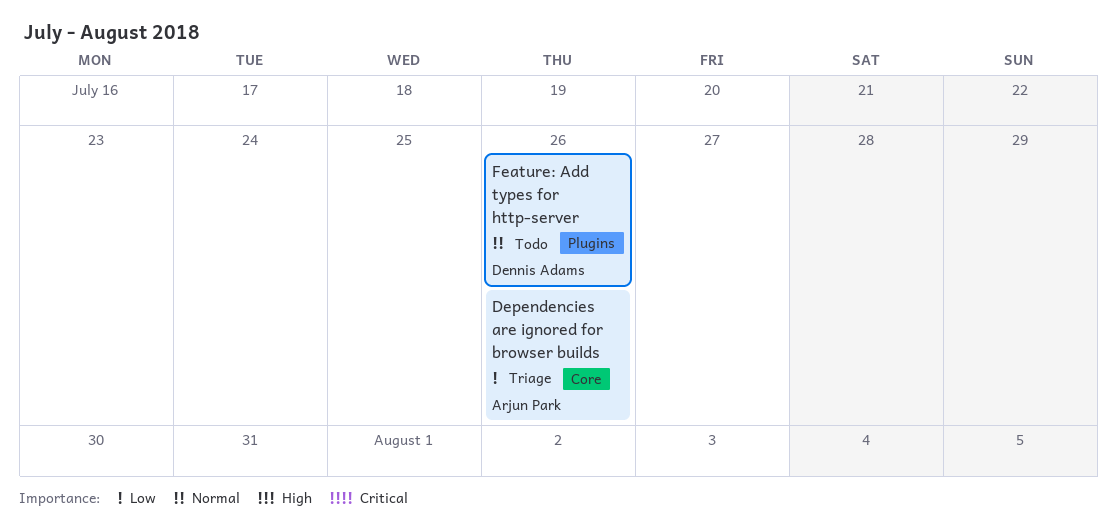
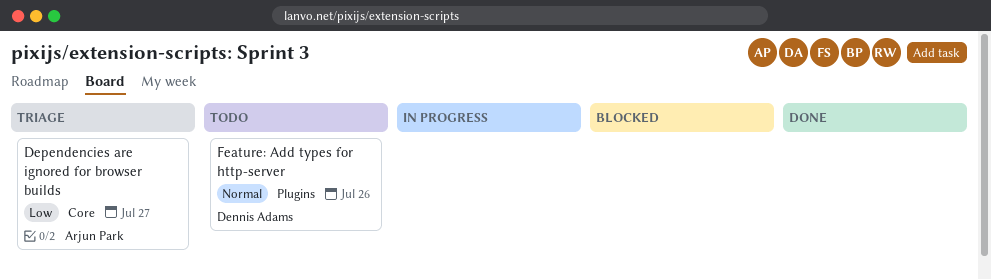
Dependencies are ignored for browser builds, due: Jul 26 -> Jul 27

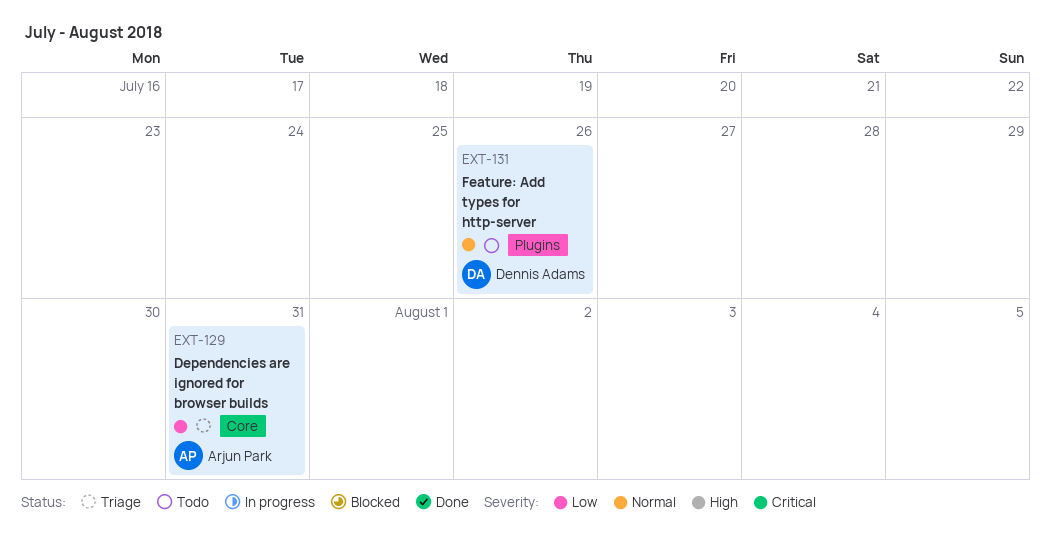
Dependencies are ignored for browser builds, due: Jul 27 -> Jul 31

